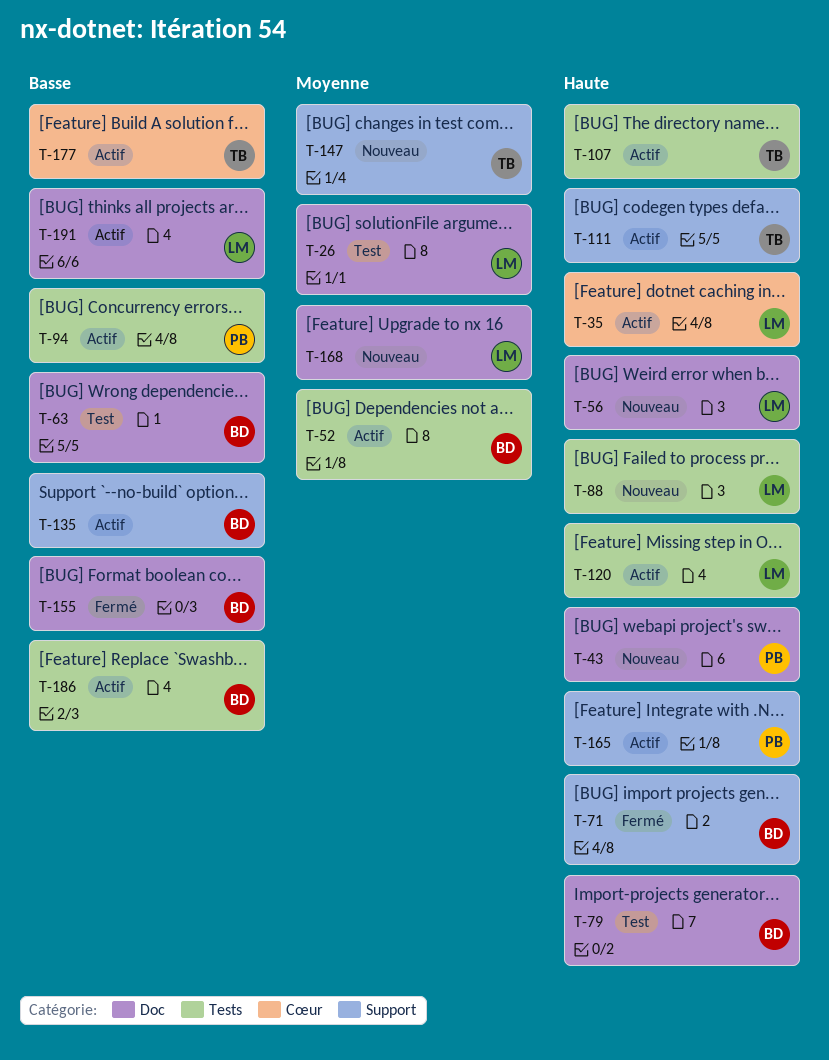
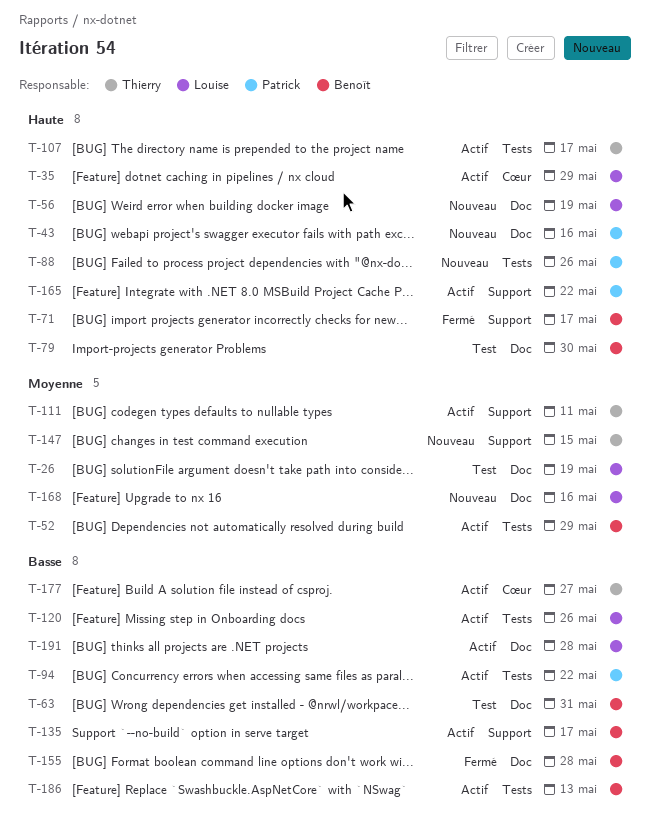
T-88, owner: Louise -> Patrick
T-111, priority: Haute -> Moyenne
T-120, priority: Haute -> Basse

